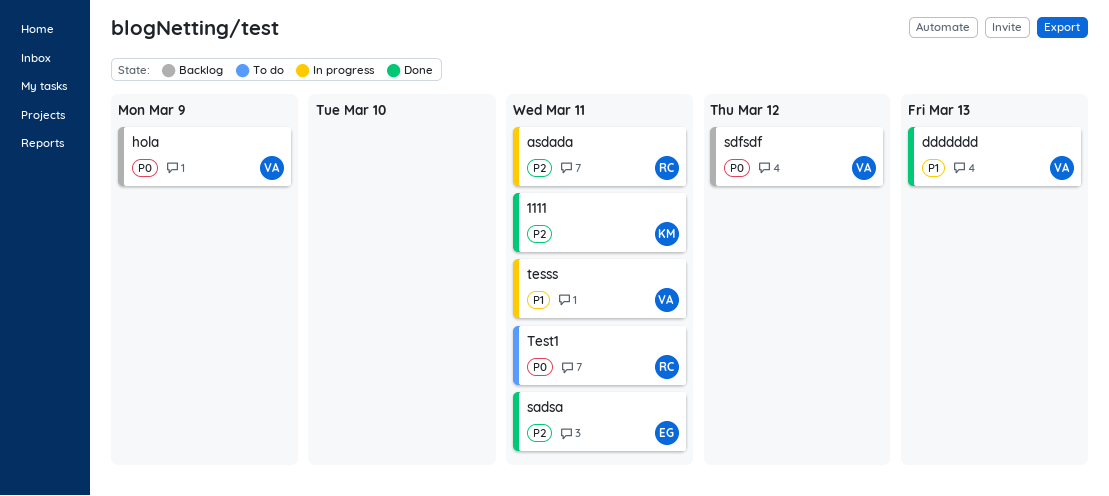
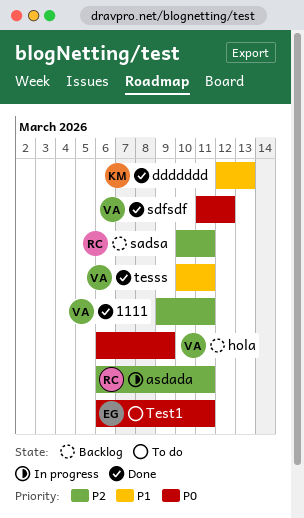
1111, owner: KM -> VA
ddddddd, owner: VA -> KM
sadsa, status: Done -> Backlog
sadsa, owner: EG -> RC
sdfsdf, status: Backlog -> Done
tesss, status: In progress -> Done
Test1, owner: RC -> EG

